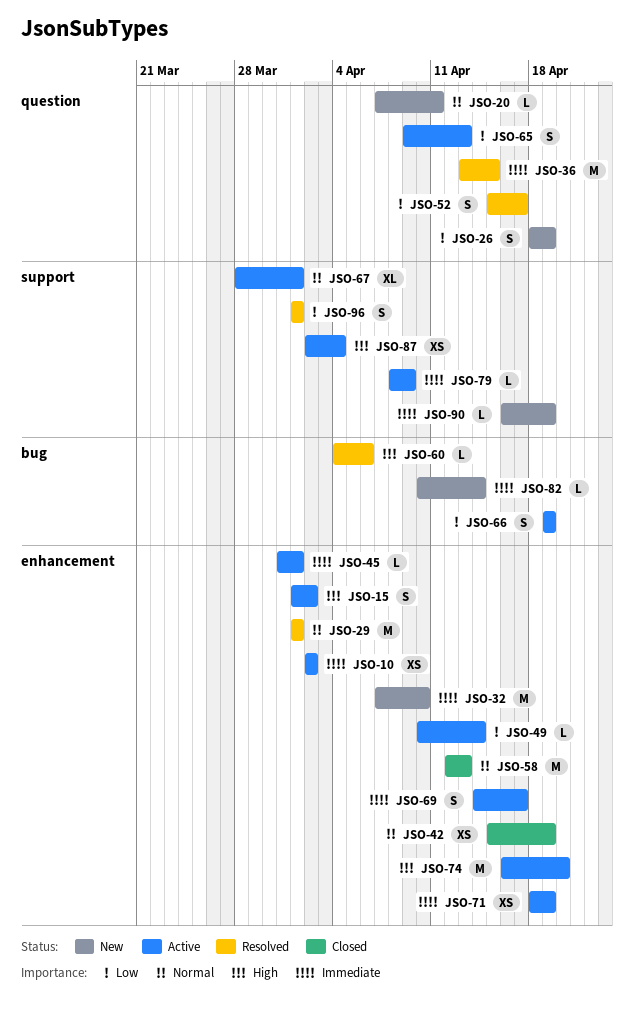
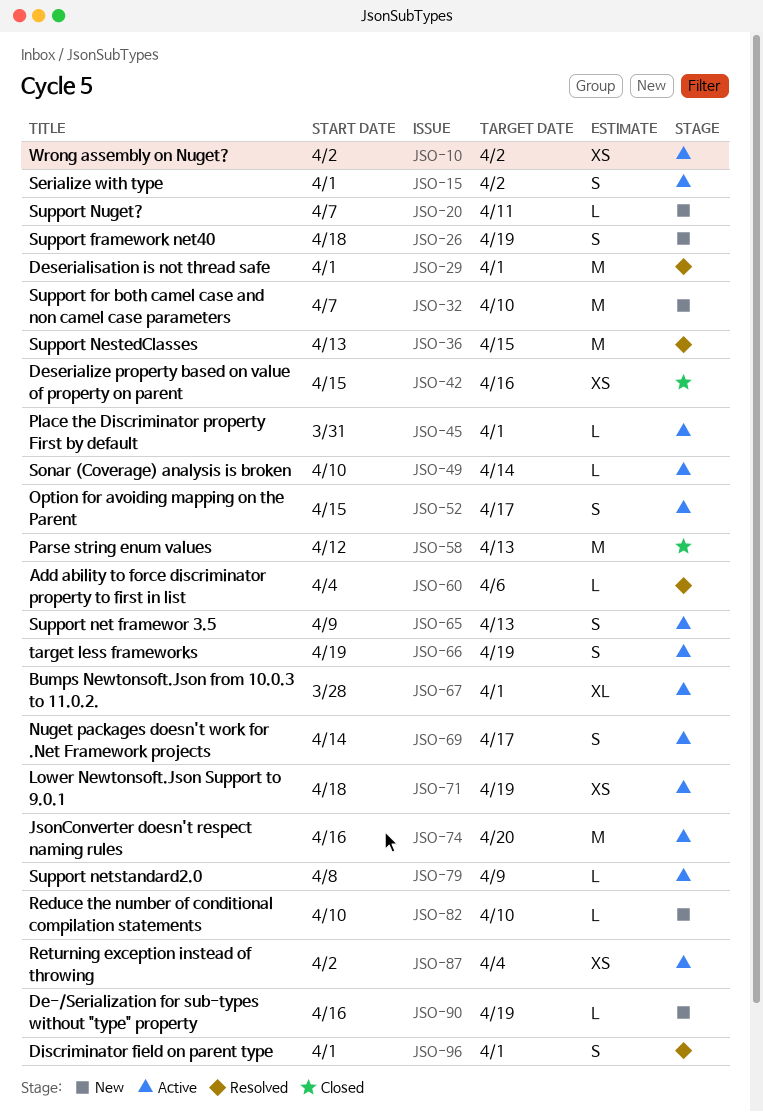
JSO-42, due: Apr 19 -> Apr 16
JSO-52, status: Resolved -> Active
JSO-82, due: Apr 14 -> Apr 10

